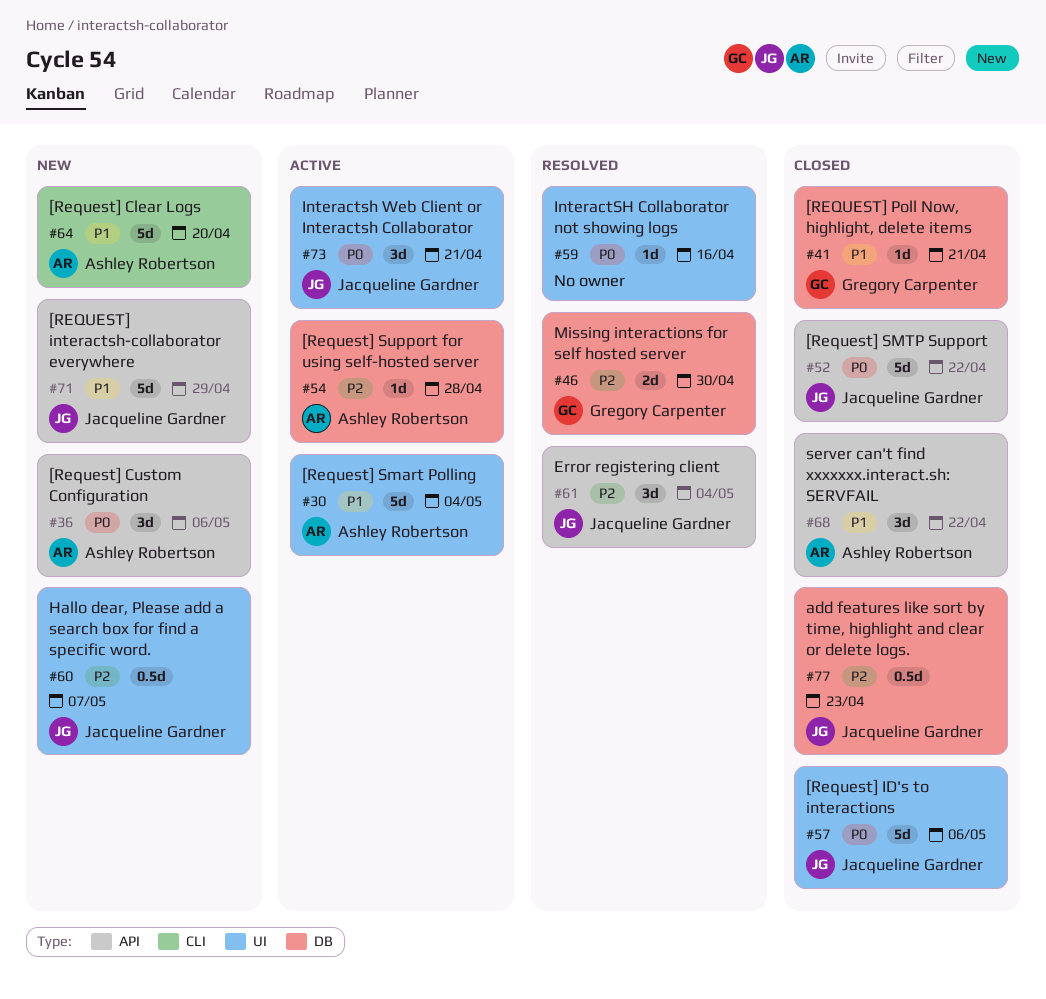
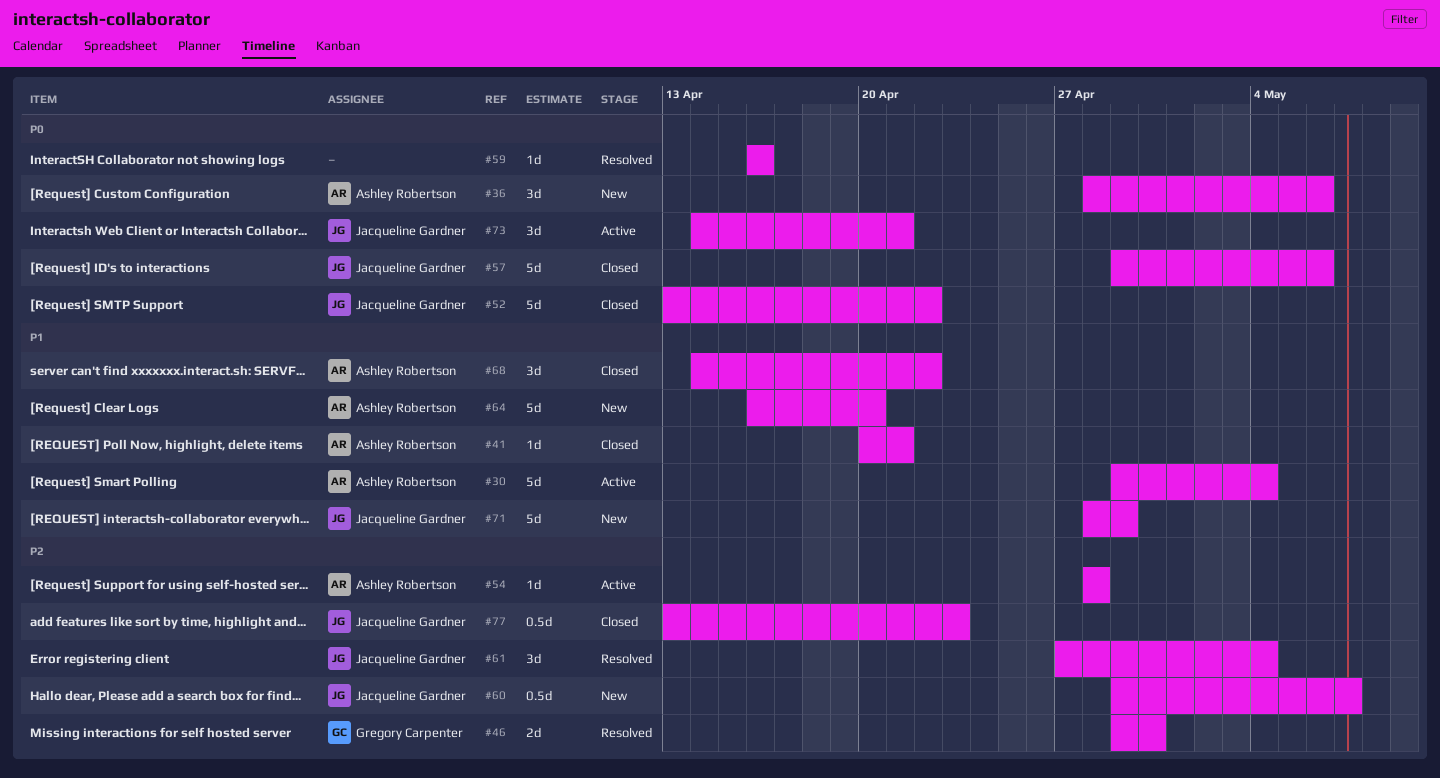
#41, owner: Gregory Carpenter -> Ashley Robertson

